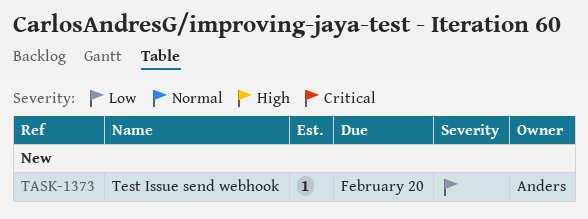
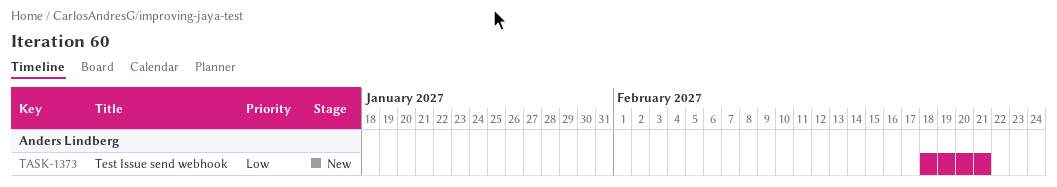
TASK-1373, due: Feb 20 -> Feb 21

